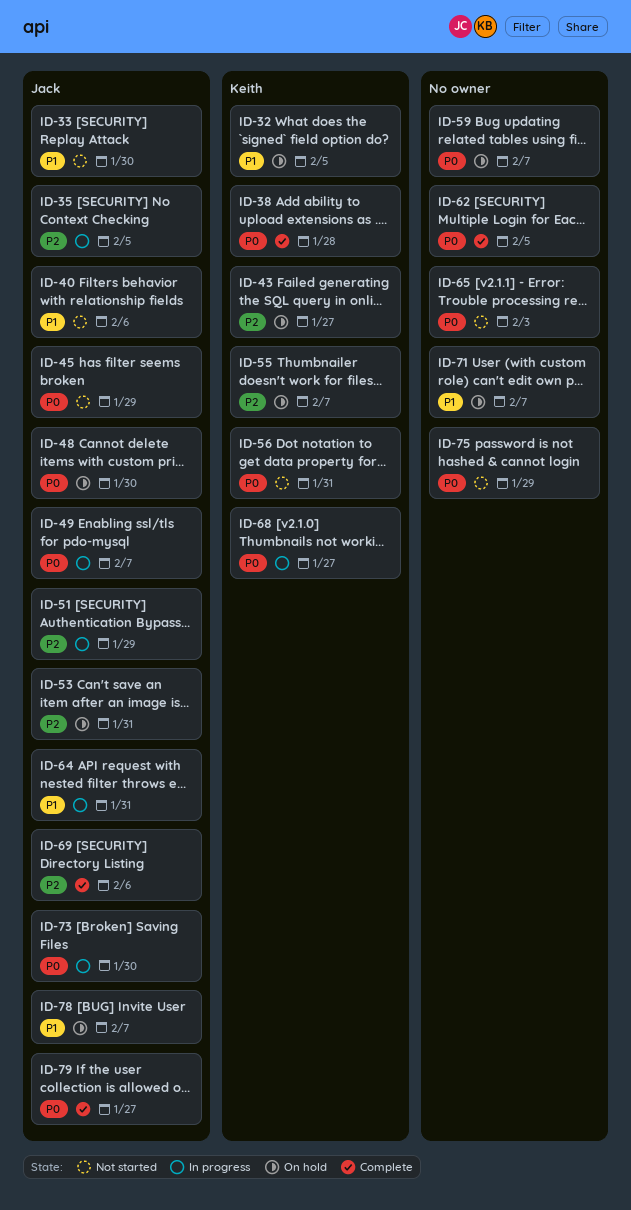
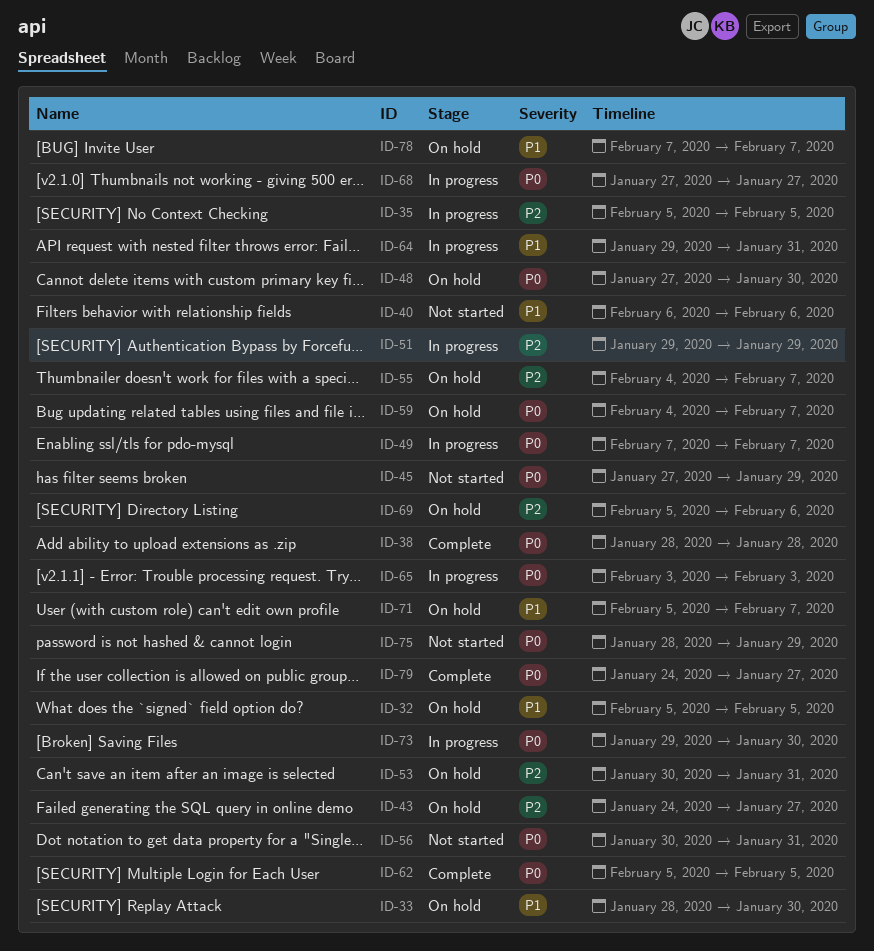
ID-33, status: Not started -> On hold
ID-65, status: Not started -> In progress
ID-69, status: Complete -> On hold

